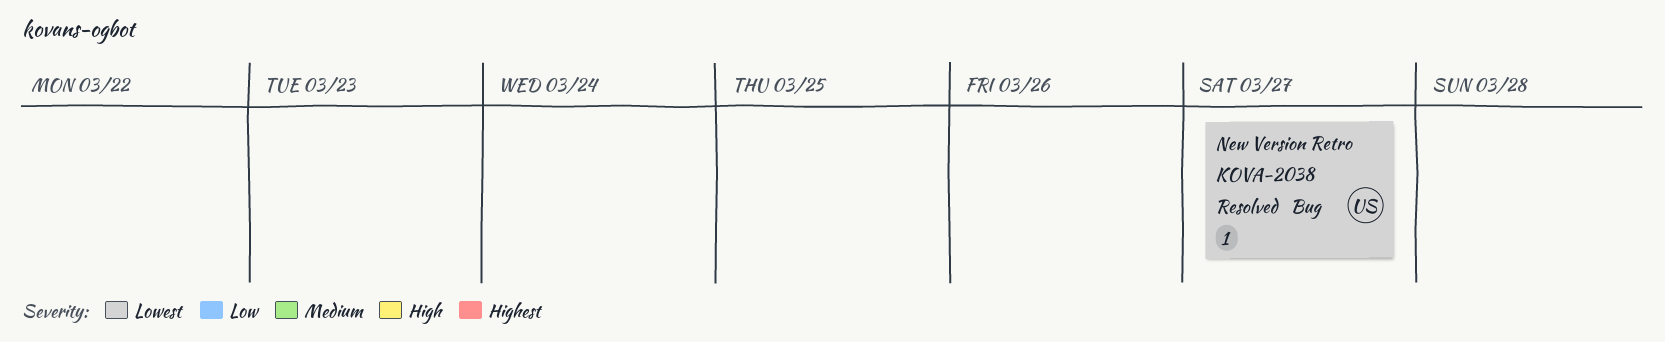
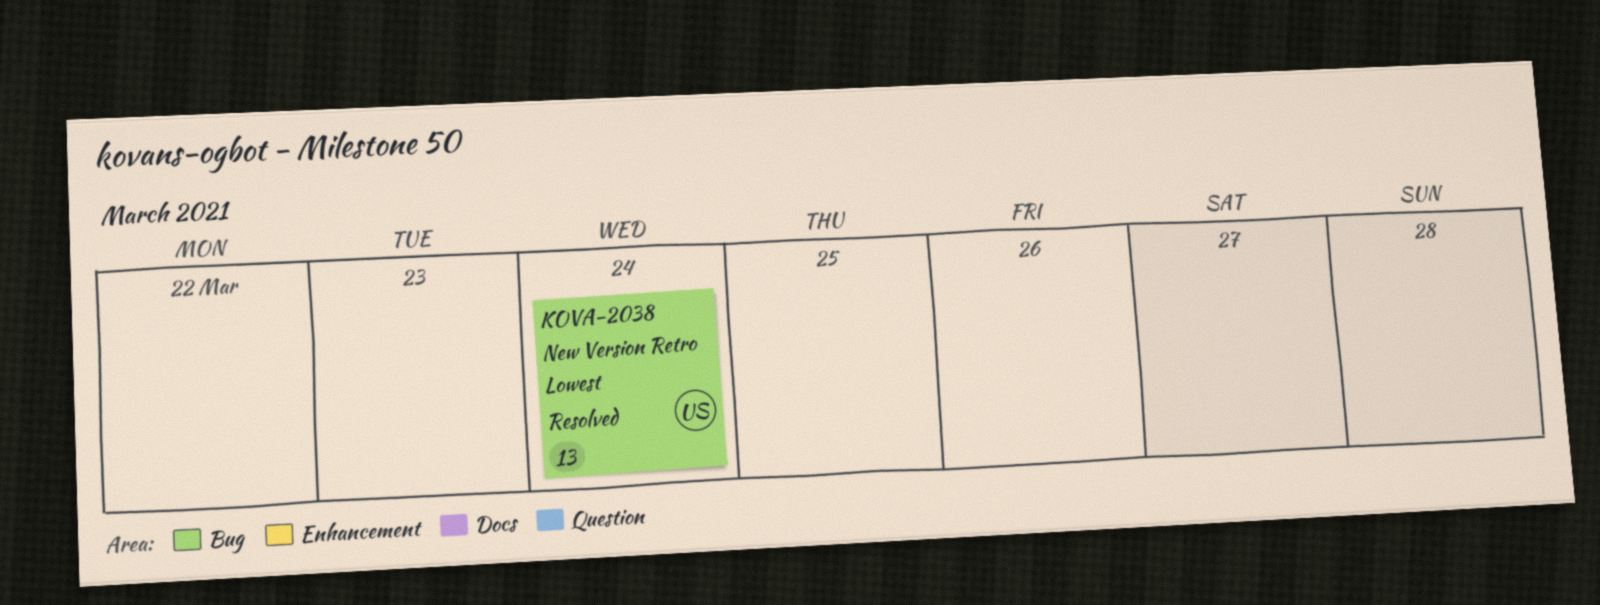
KOVA-2038, estimate: 1 -> 13
KOVA-2038, due: Mar 27 -> Mar 24

